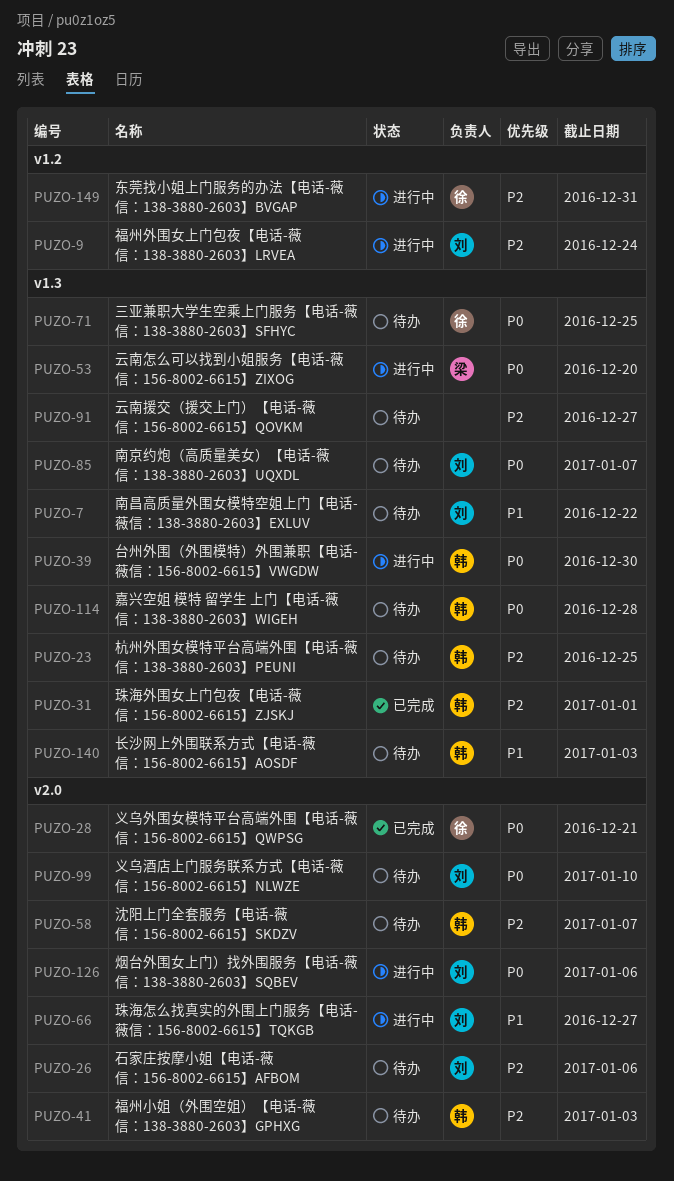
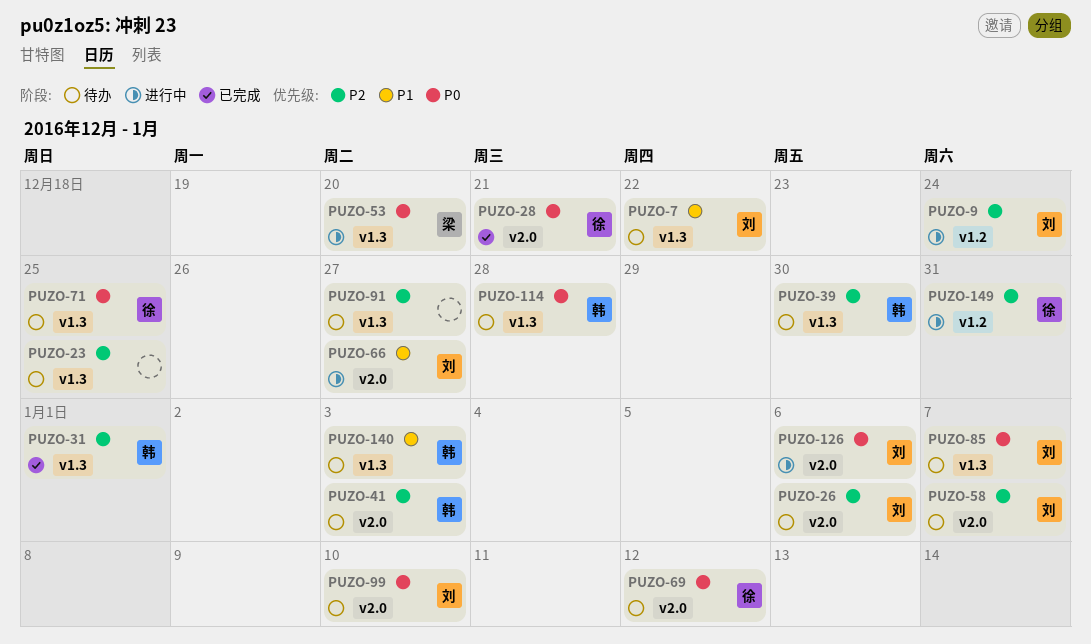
PUZO-23, owner: 韩 -> none
PUZO-39, status: 进行中 -> 待办
PUZO-39, priority: P0 -> P2
PUZO-58, owner: 韩 -> 刘
PUZO-69: none -> present

